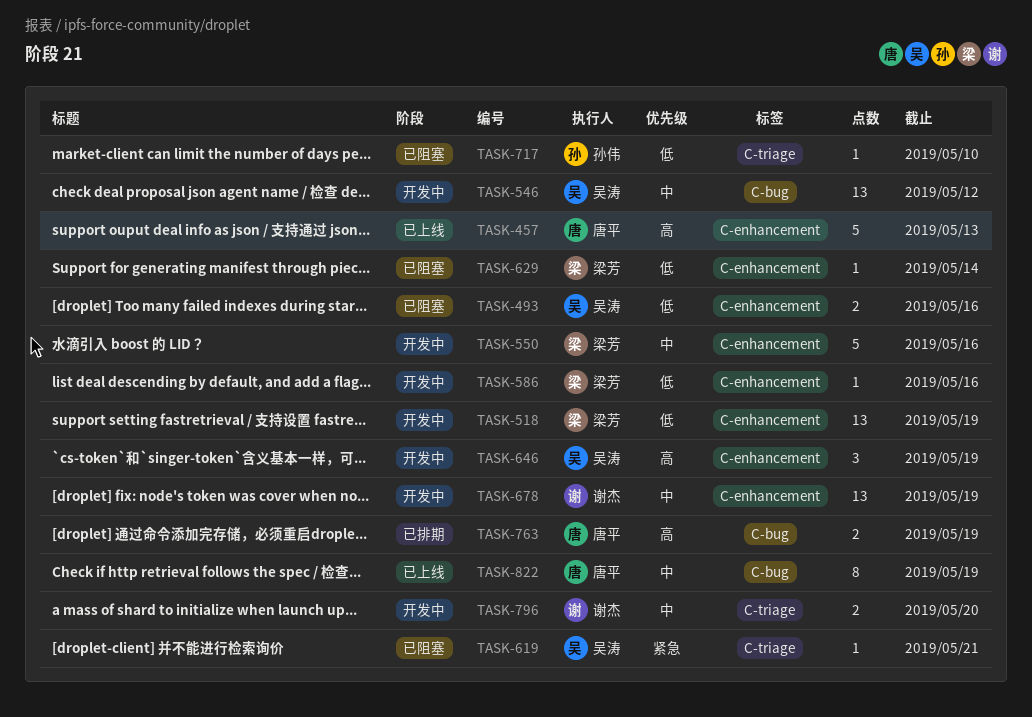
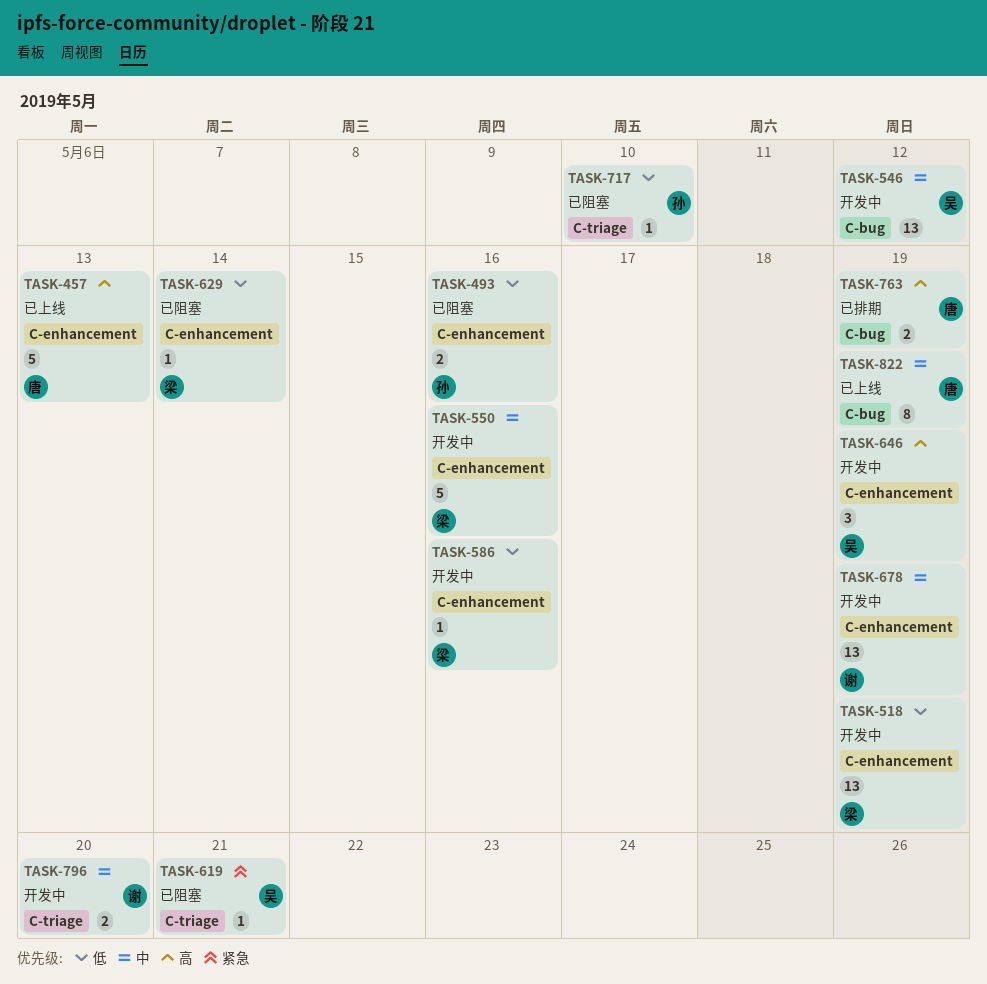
TASK-493, owner: 吴涛 -> 孙伟

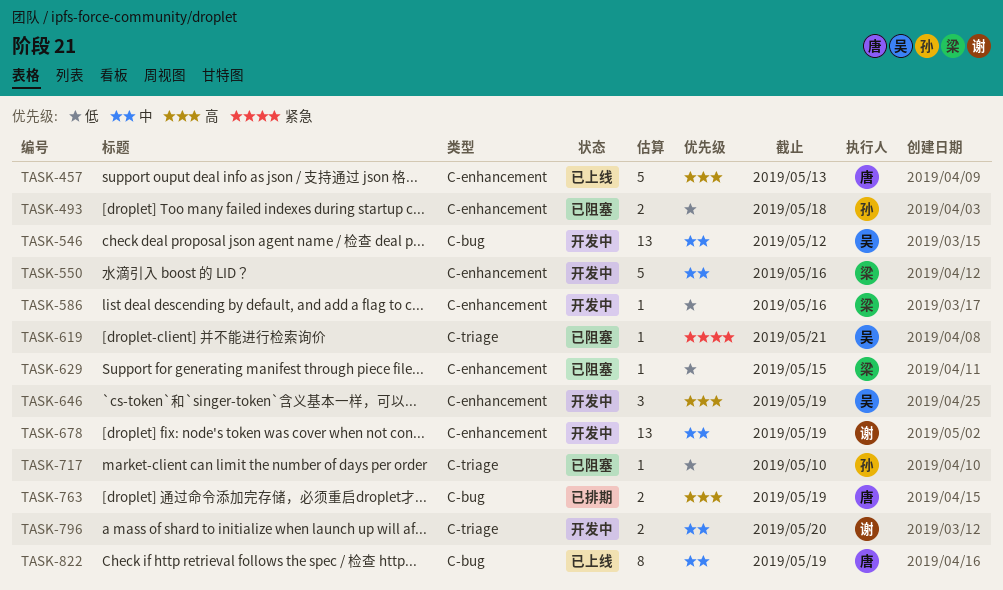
TASK-493, due: May 16 -> May 18
TASK-518: present -> none
TASK-629, due: May 14 -> May 15

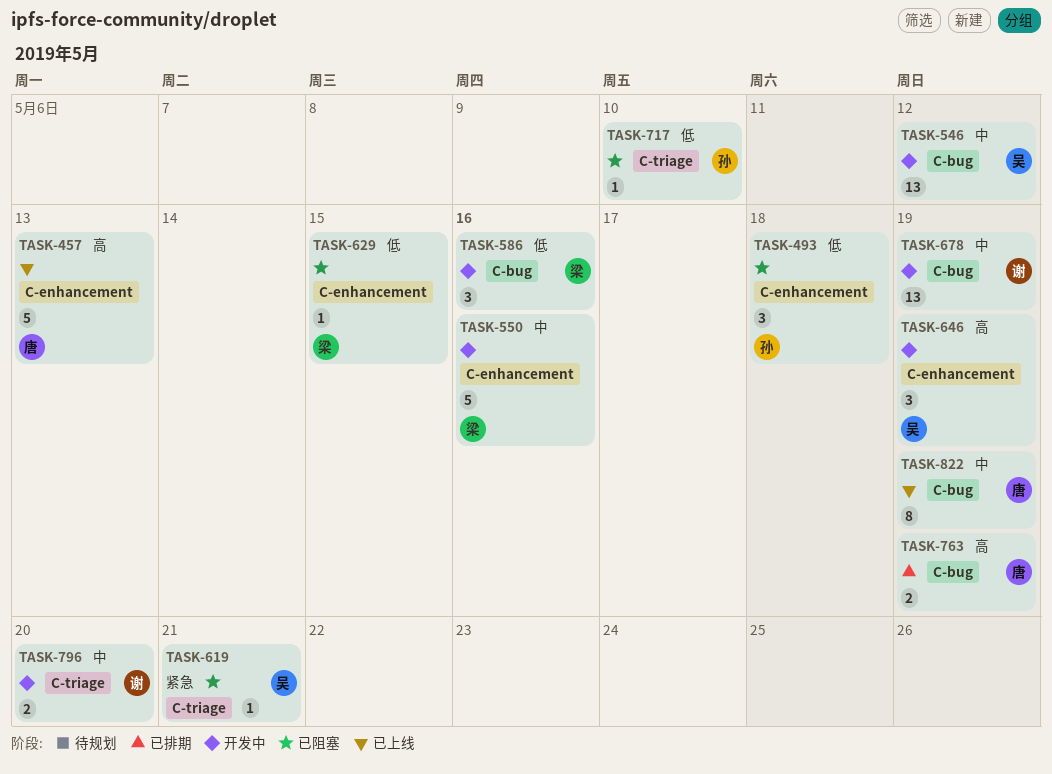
TASK-493, estimate: 2 -> 3
TASK-586, label: C-enhancement -> C-bug
TASK-586, estimate: 1 -> 3
TASK-678, label: C-enhancement -> C-bug

